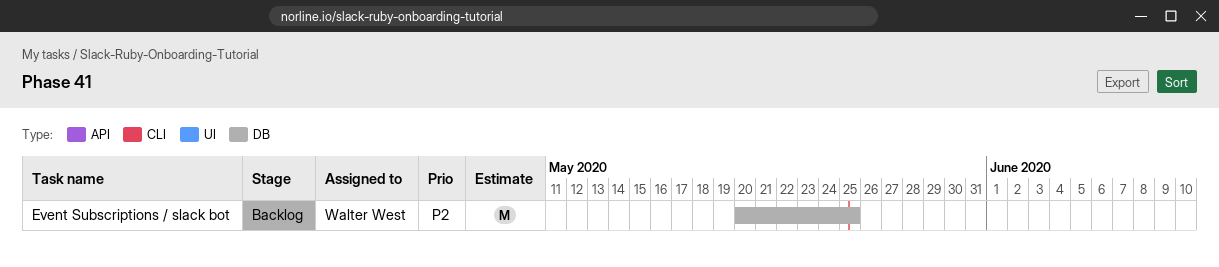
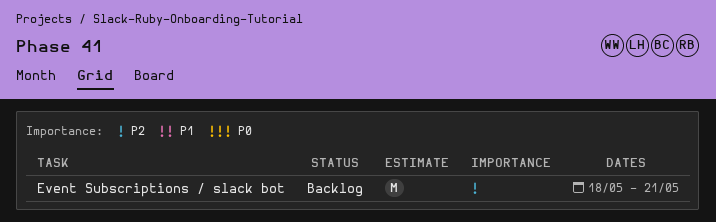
Event Subscriptions / slack bot, start: May 20 -> May 18
Event Subscriptions / slack bot, due: May 25 -> May 21

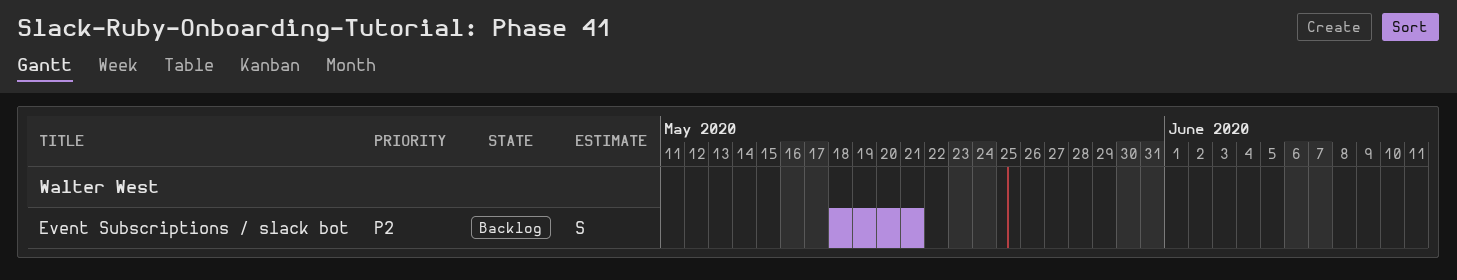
Event Subscriptions / slack bot, estimate: M -> S

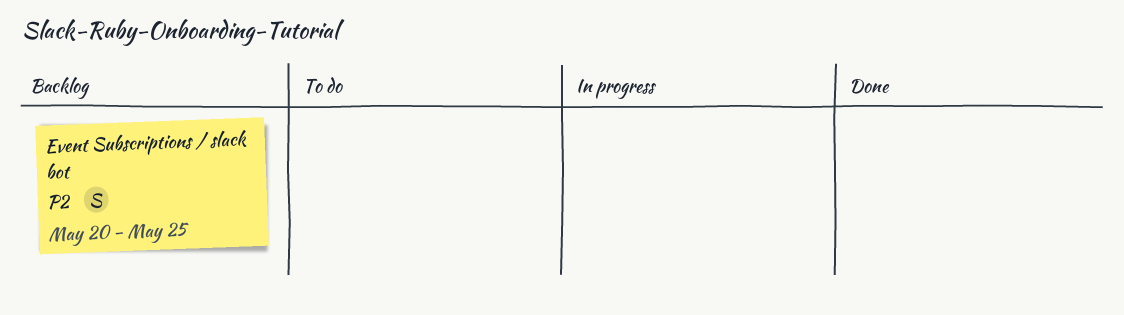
Event Subscriptions / slack bot, start: May 18 -> May 20
Event Subscriptions / slack bot, due: May 21 -> May 25

